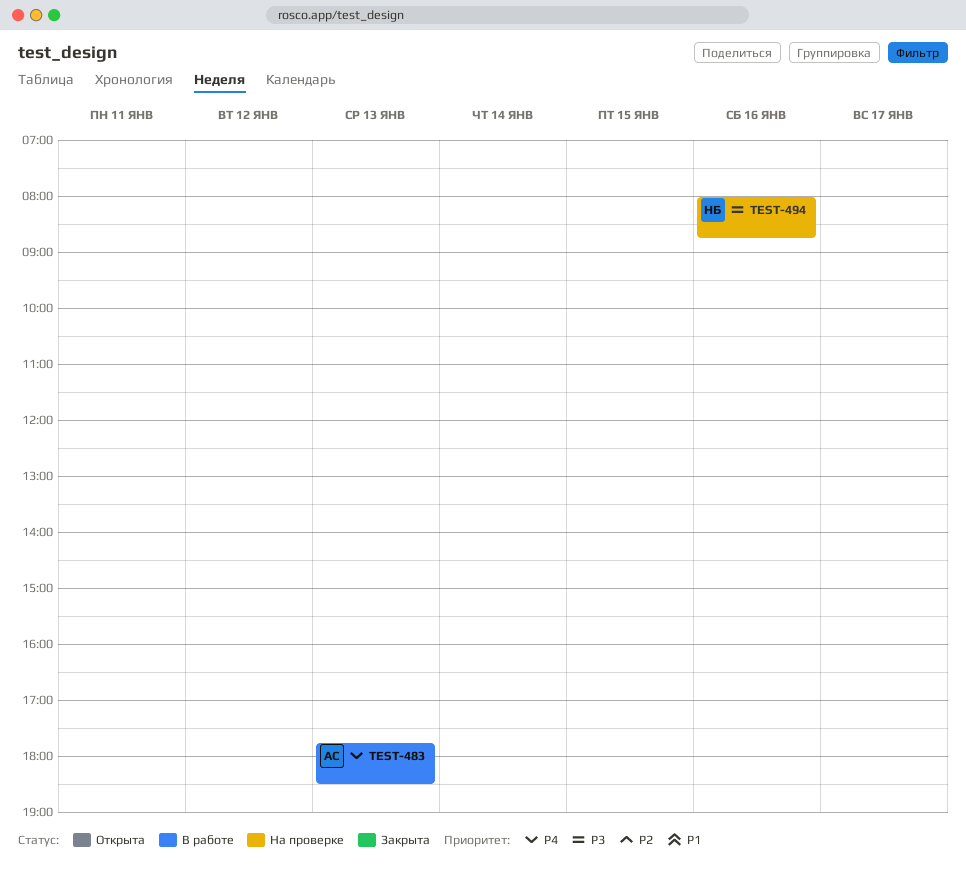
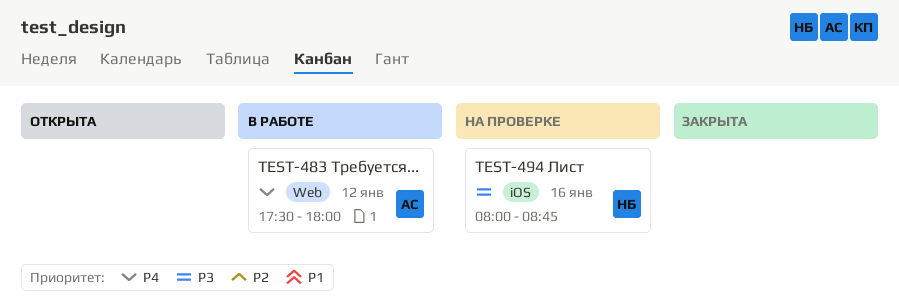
TEST-483, day: Jan 13 -> Jan 12
TEST-483, begins: 17:45 -> 17:30
TEST-483, ends: 18:30 -> 18:00

